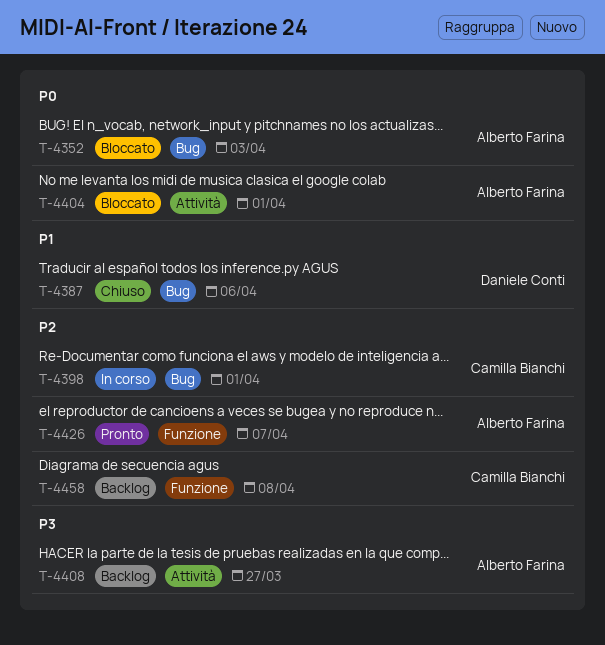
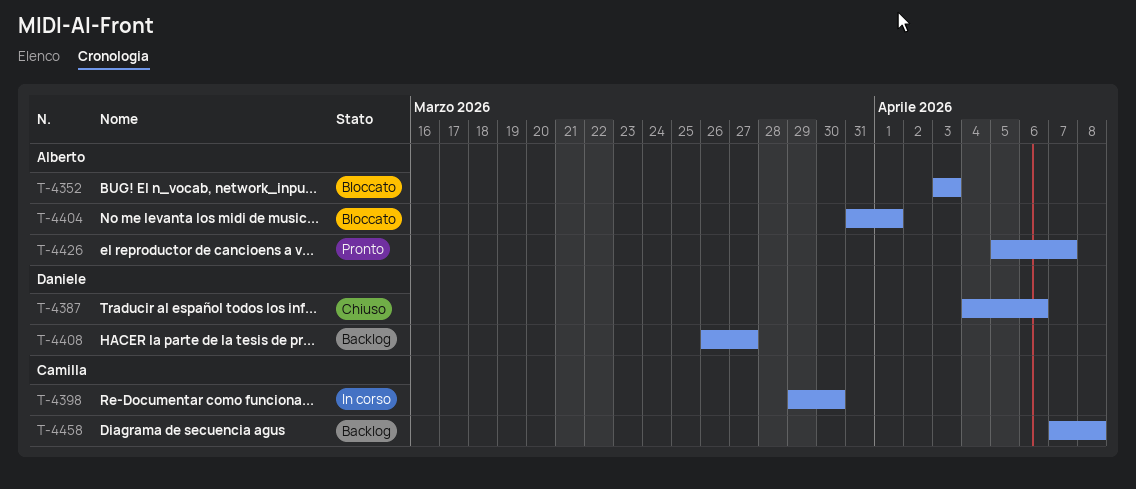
T-4398, due: Apr 1 -> Mar 30
T-4408, owner: Alberto Farina -> Daniele Conti

